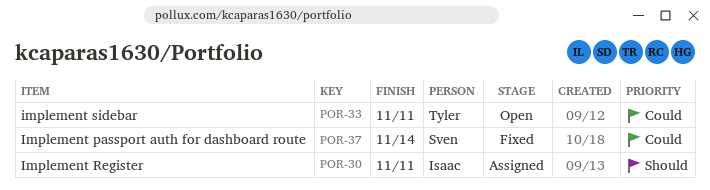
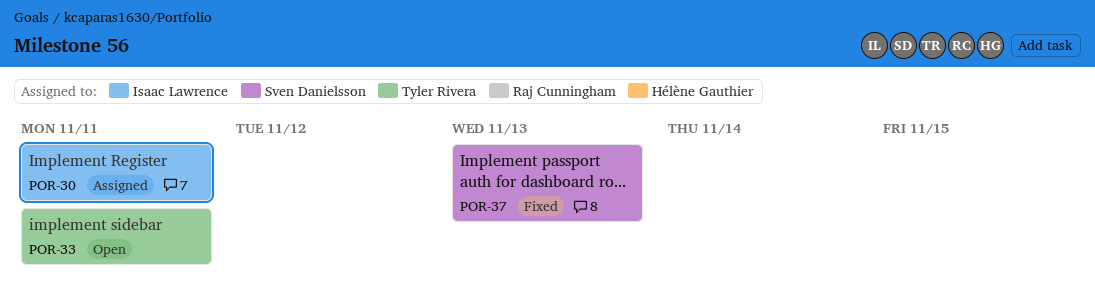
POR-37, due: Nov 14 -> Nov 13

